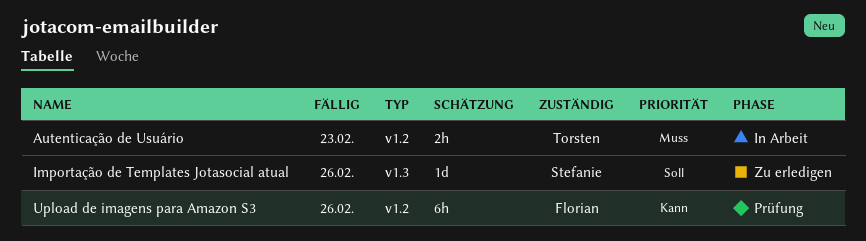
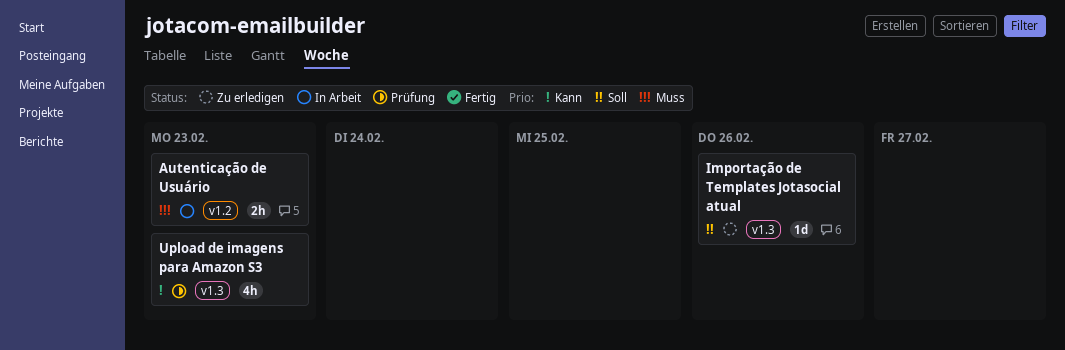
Upload de imagens para Amazon S3, label: v1.2 -> v1.3
Upload de imagens para Amazon S3, estimate: 6h -> 4h
Upload de imagens para Amazon S3, due: Feb 26 -> Feb 23

